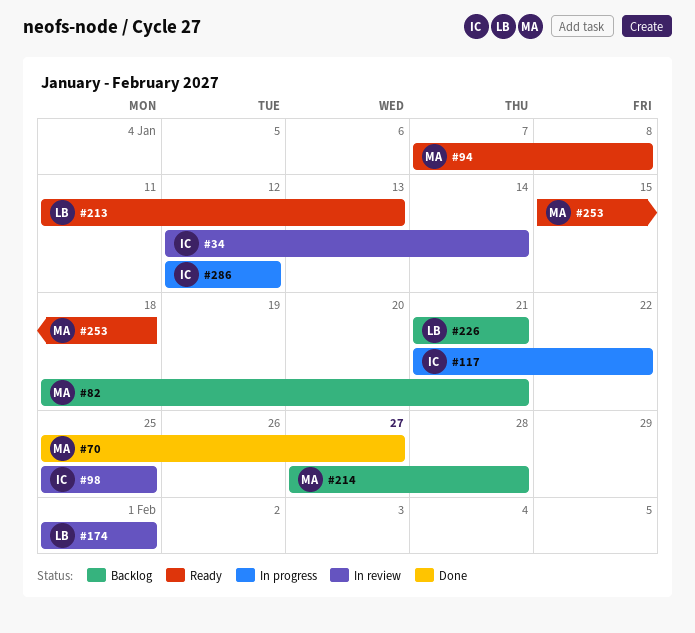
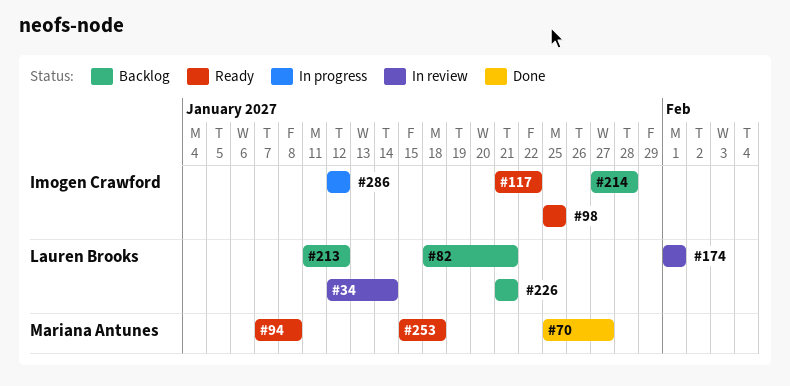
#34, owner: Imogen Crawford -> Lauren Brooks
#82, owner: Mariana Antunes -> Lauren Brooks
#98, status: In review -> Ready
#117, status: In progress -> Ready
#213, status: Ready -> Backlog
#213, due: Jan 13 -> Jan 12
#214, owner: Mariana Antunes -> Imogen Crawford

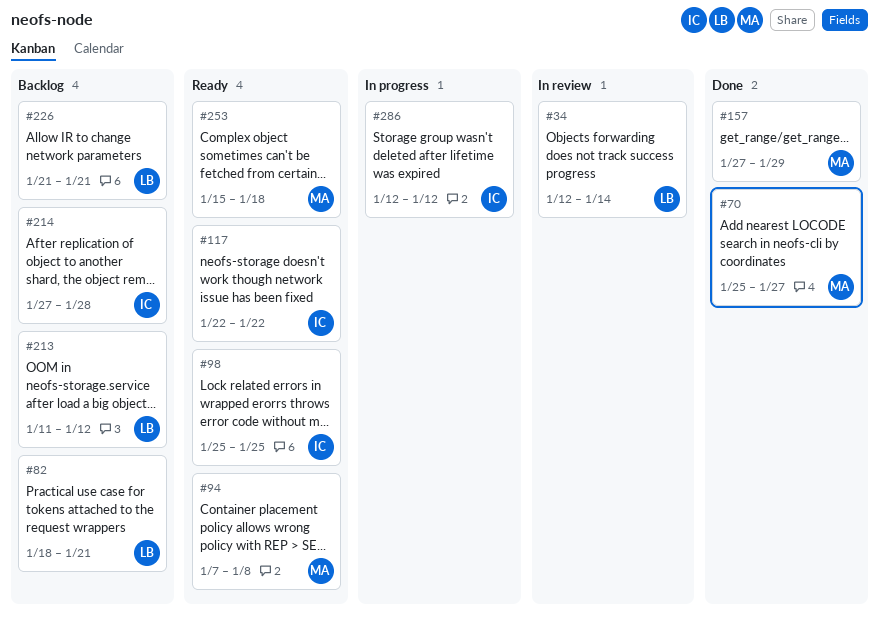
#117, start: Jan 21 -> Jan 22
#157: none -> present
#174: present -> none

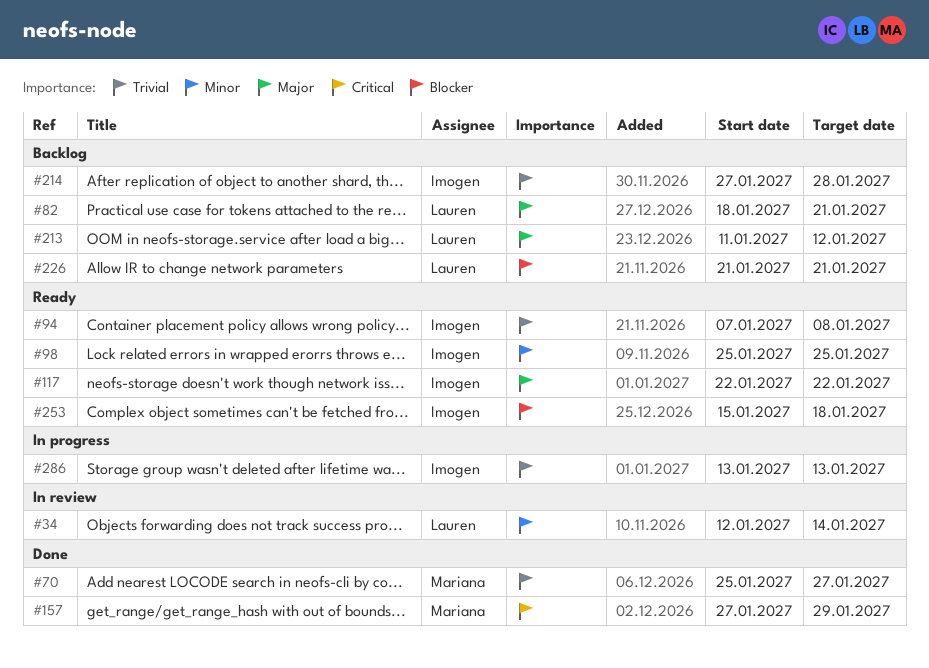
#94, owner: Mariana -> Imogen
#253, owner: Mariana -> Imogen
#286, start: Jan 12 -> Jan 13
#286, due: Jan 12 -> Jan 13

